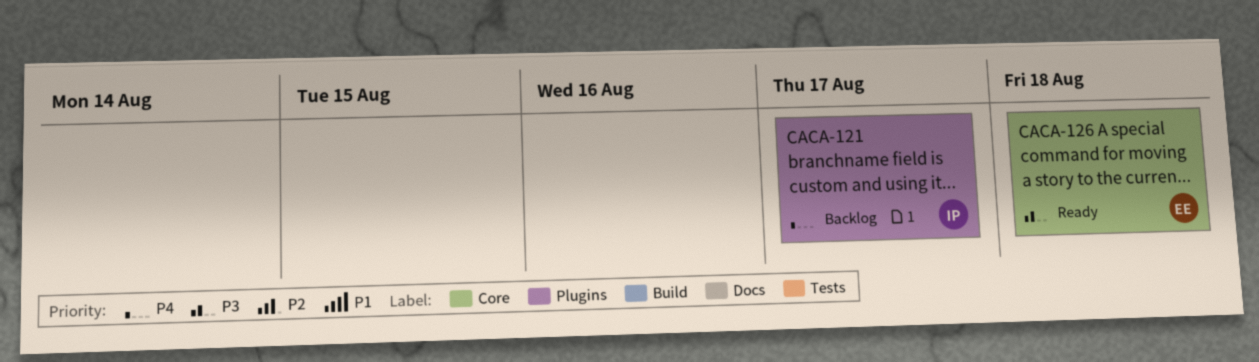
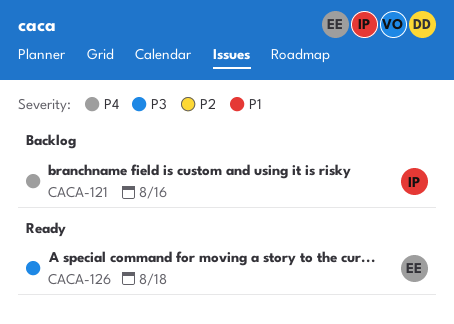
CACA-121, due: Aug 17 -> Aug 16

